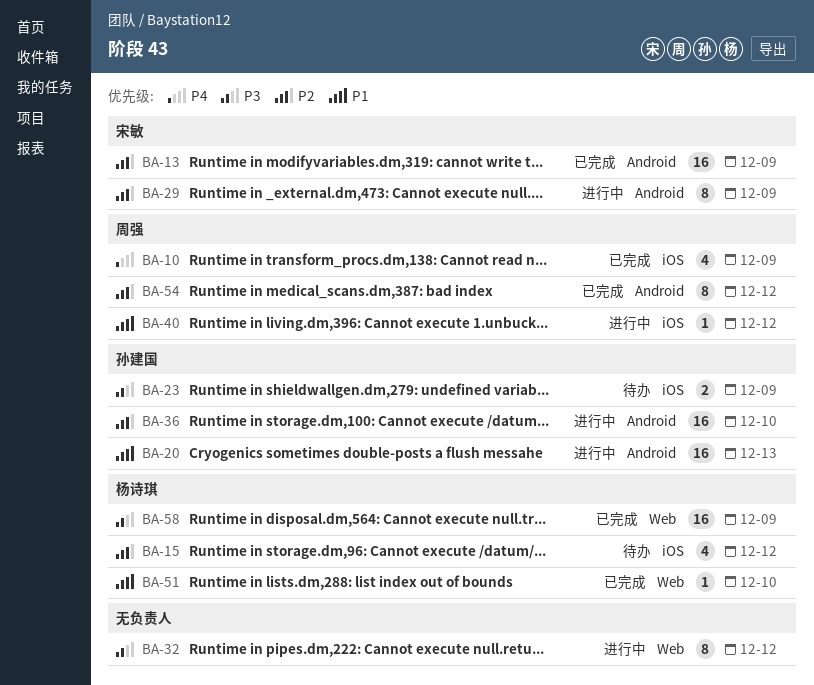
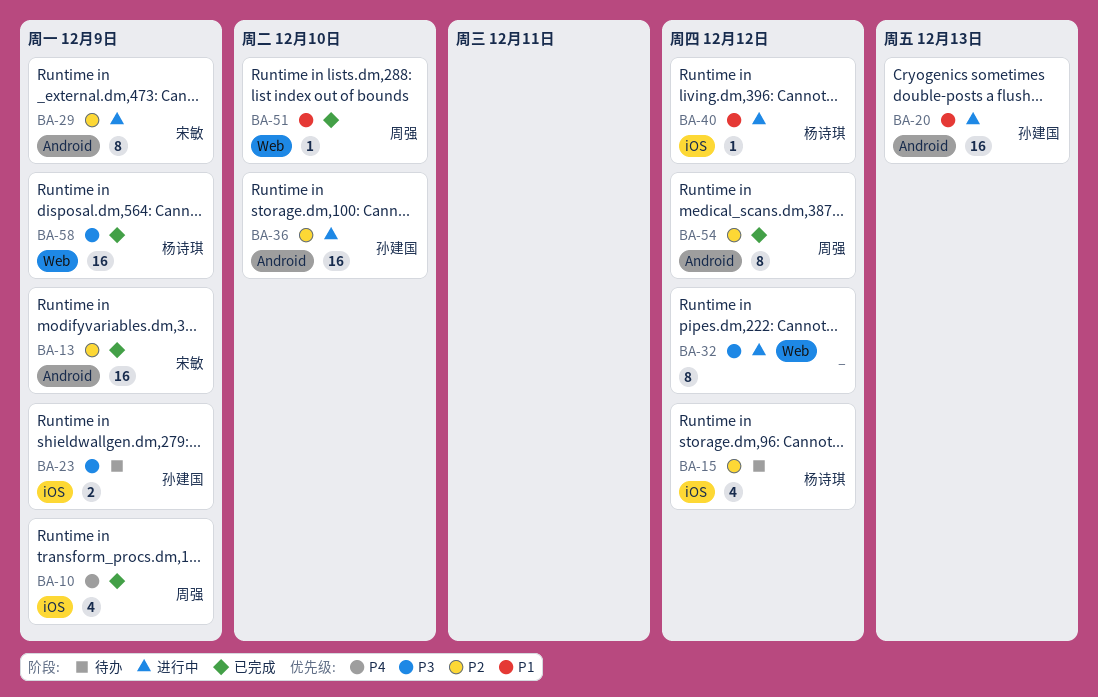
BA-40, owner: 周强 -> 杨诗琪
BA-51, owner: 杨诗琪 -> 周强

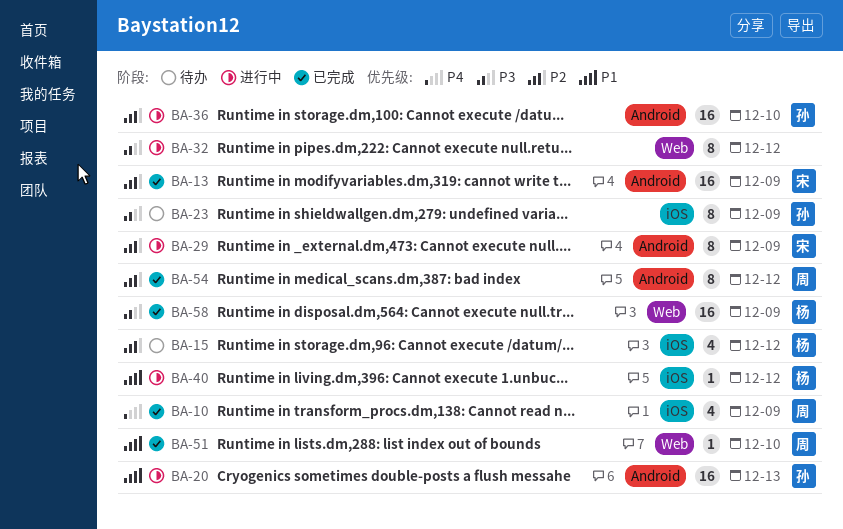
BA-23, estimate: 2 -> 8

